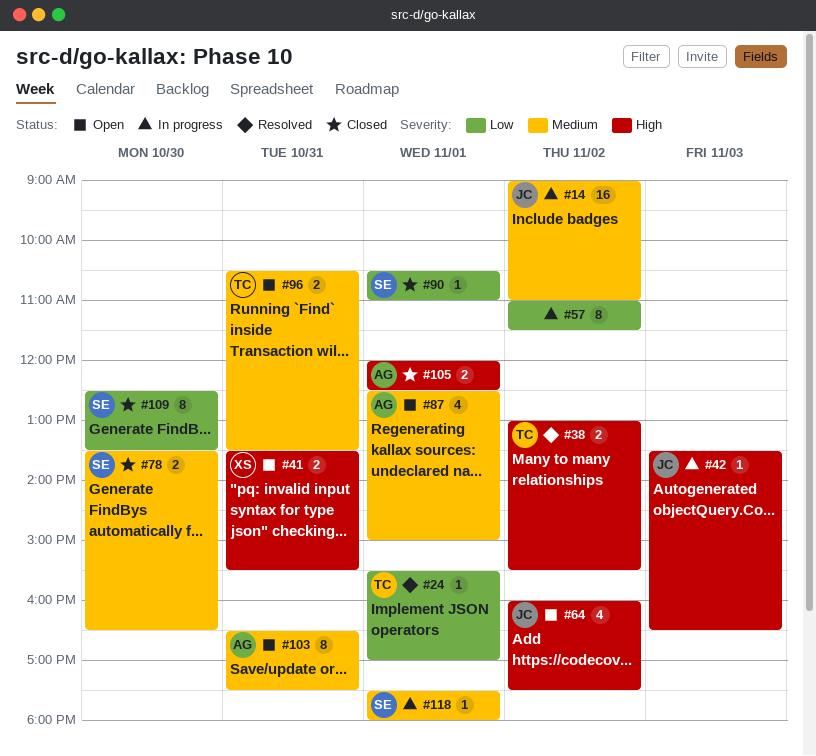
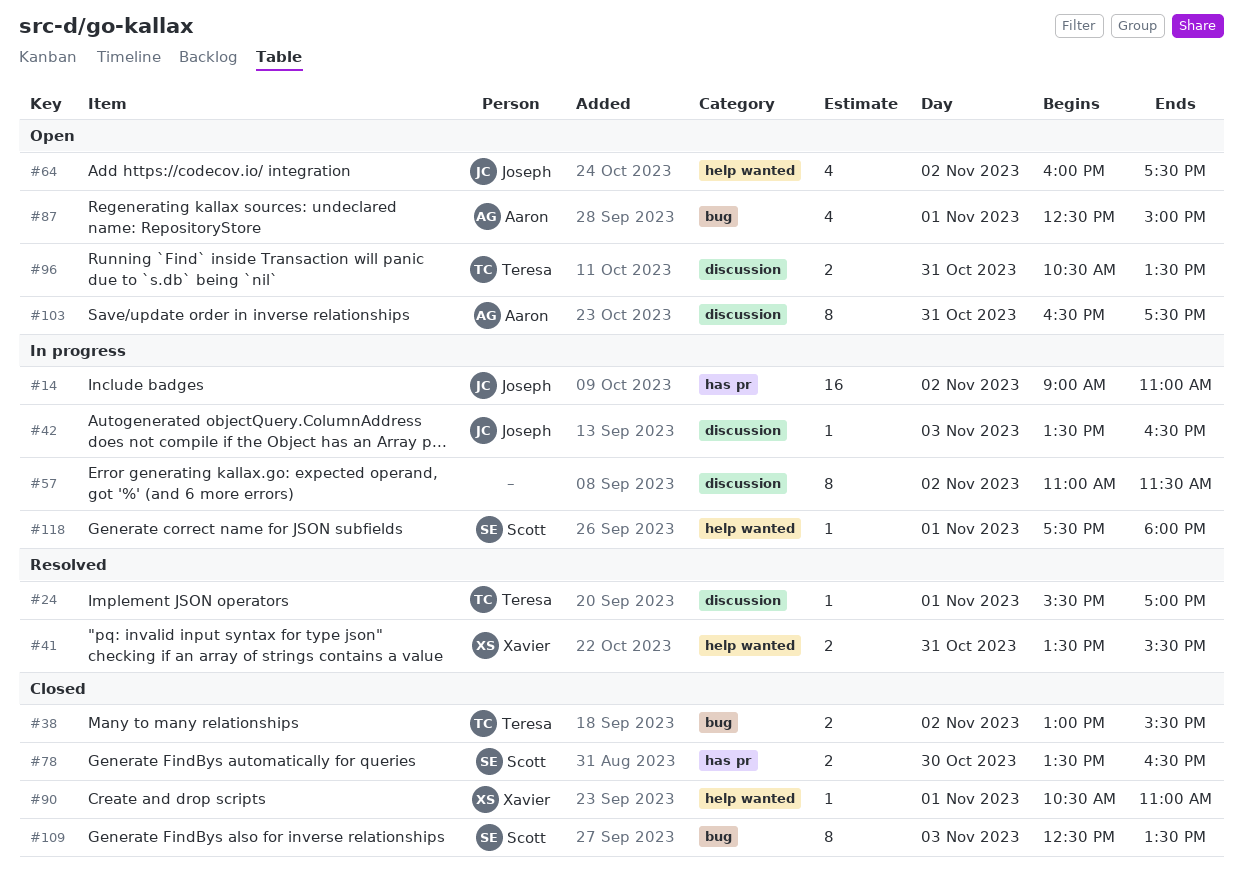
#38, status: Resolved -> Closed
#41, status: Open -> Resolved
#90, owner: Scott -> Xavier
#105: present -> none
#109, day: Oct 30 -> Nov 3

